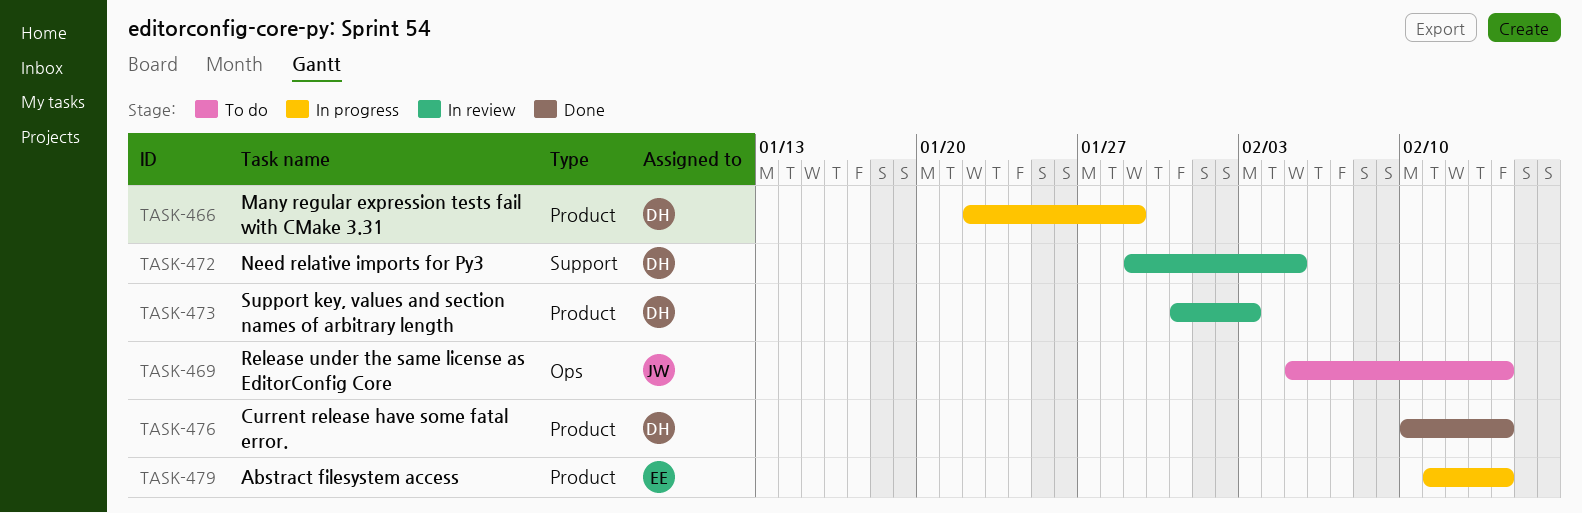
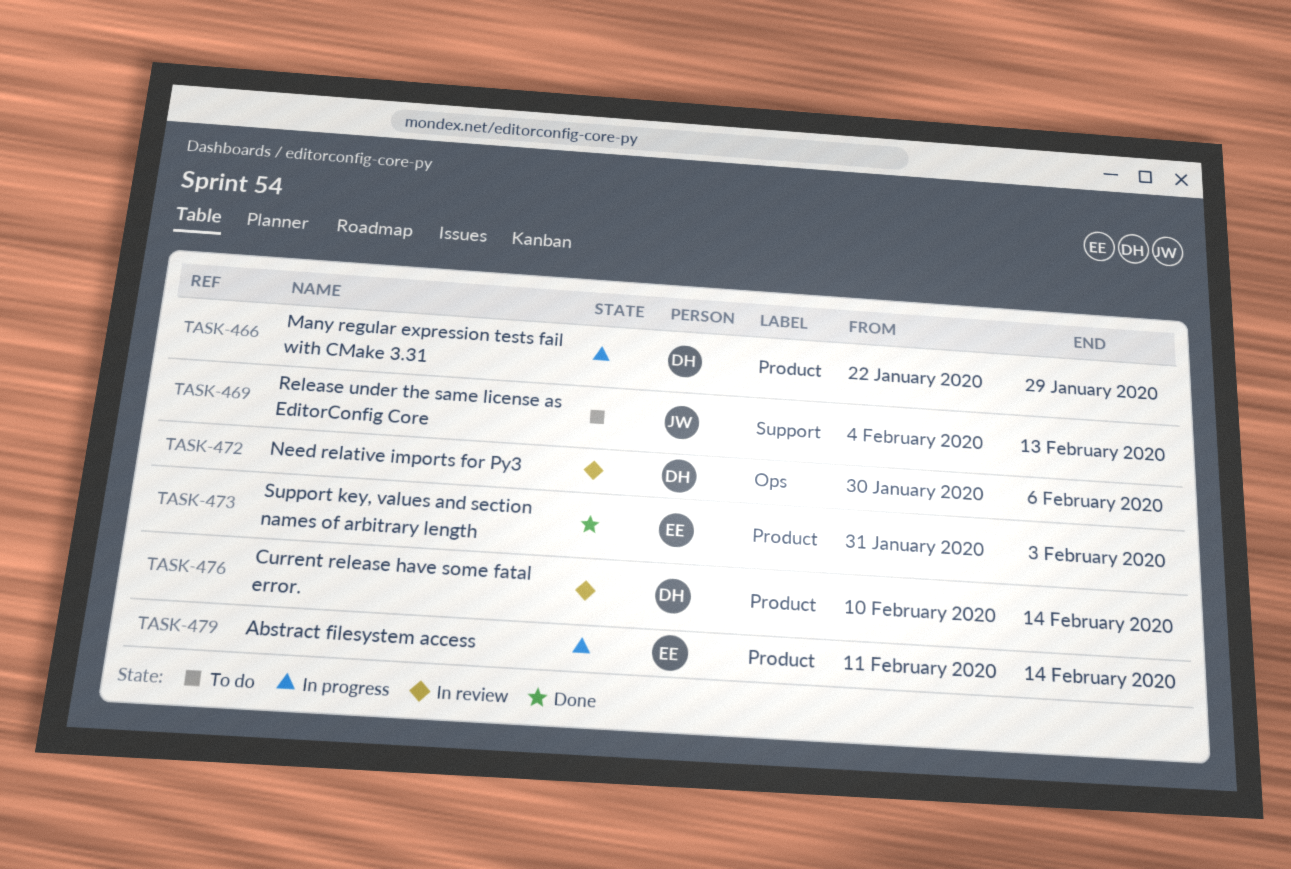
TASK-469, label: Ops -> Support
TASK-469, start: Feb 5 -> Feb 4
TASK-469, due: Feb 14 -> Feb 13
TASK-472, label: Support -> Ops
TASK-472, start: Jan 29 -> Jan 30
TASK-472, due: Feb 5 -> Feb 6
TASK-473, status: In review -> Done
TASK-473, owner: DH -> EE
TASK-476, status: Done -> In review

